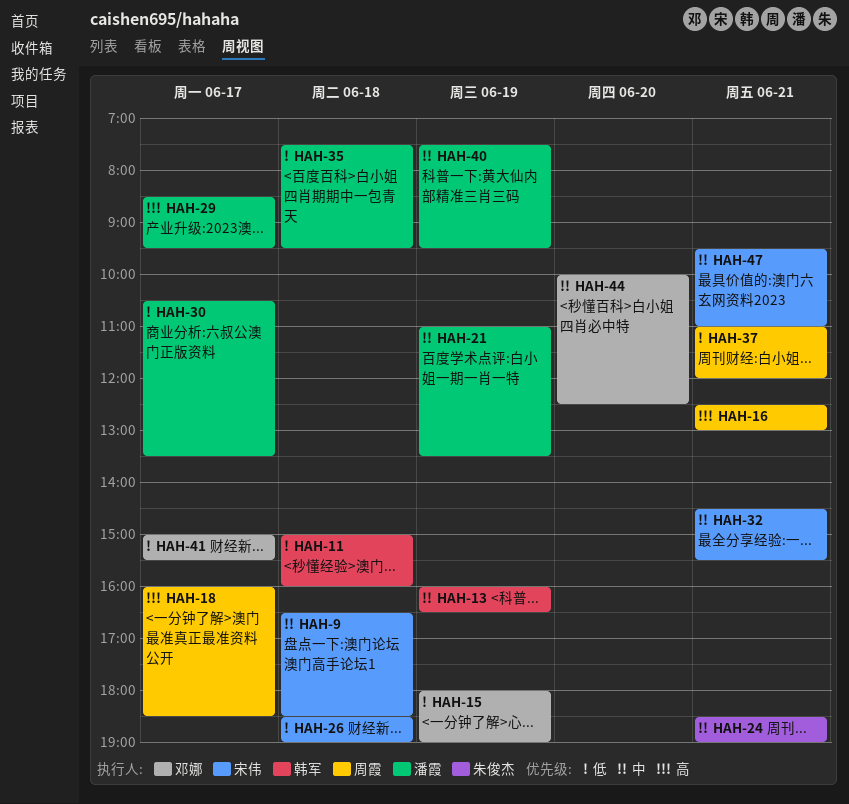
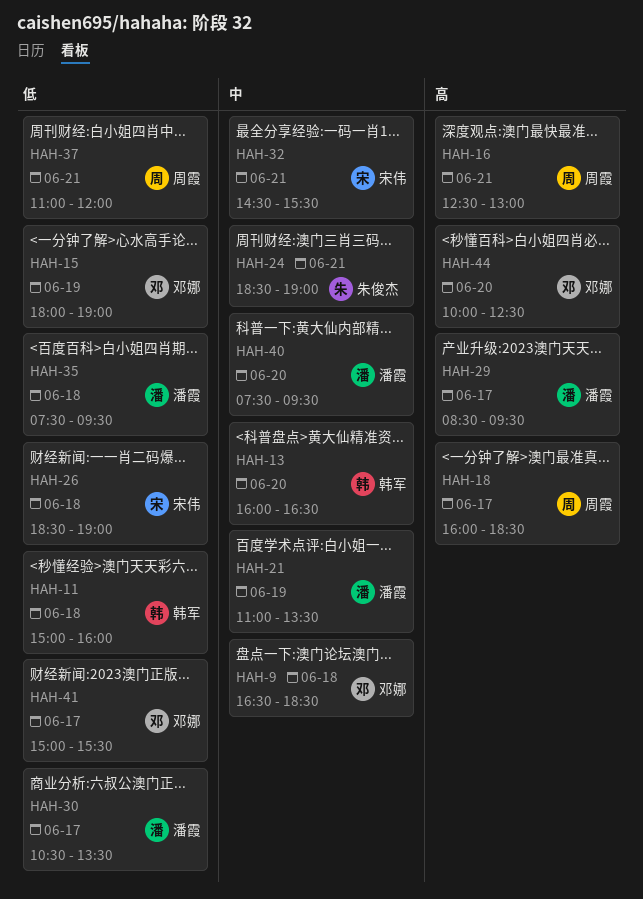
HAH-9, owner: 宋伟 -> 邓娜
HAH-13, day: Jun 19 -> Jun 20
HAH-40, day: Jun 19 -> Jun 20
HAH-44, priority: 中 -> 高
HAH-47: present -> none

